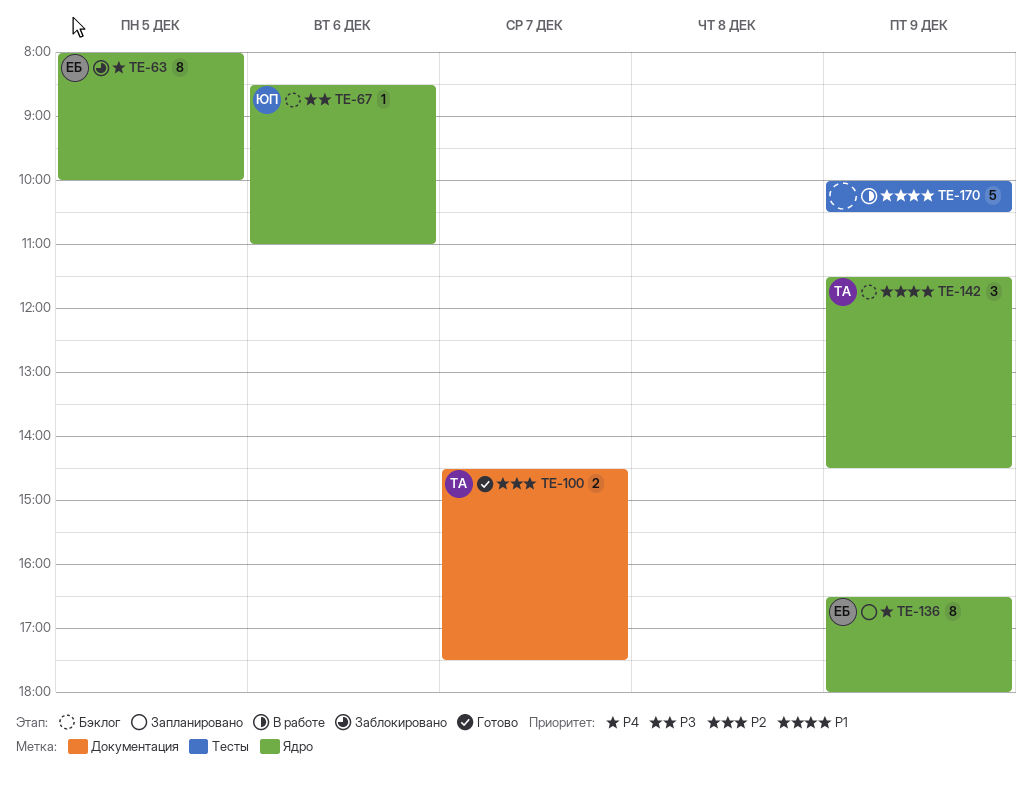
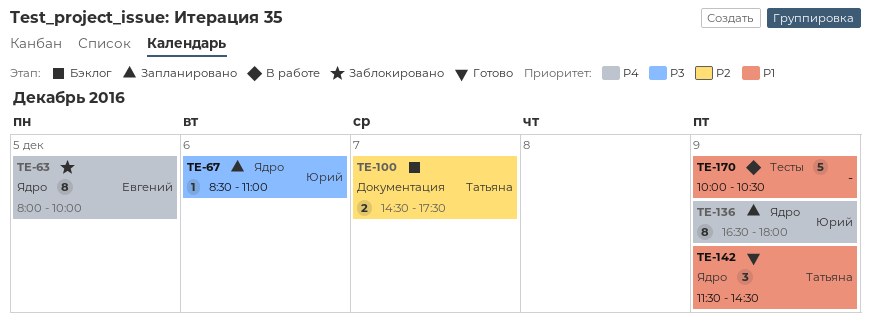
TE-67, status: Бэклог -> Запланировано
TE-100, status: Готово -> Бэклог
TE-136, owner: Евгений -> Юрий
TE-142, status: Бэклог -> Готово

